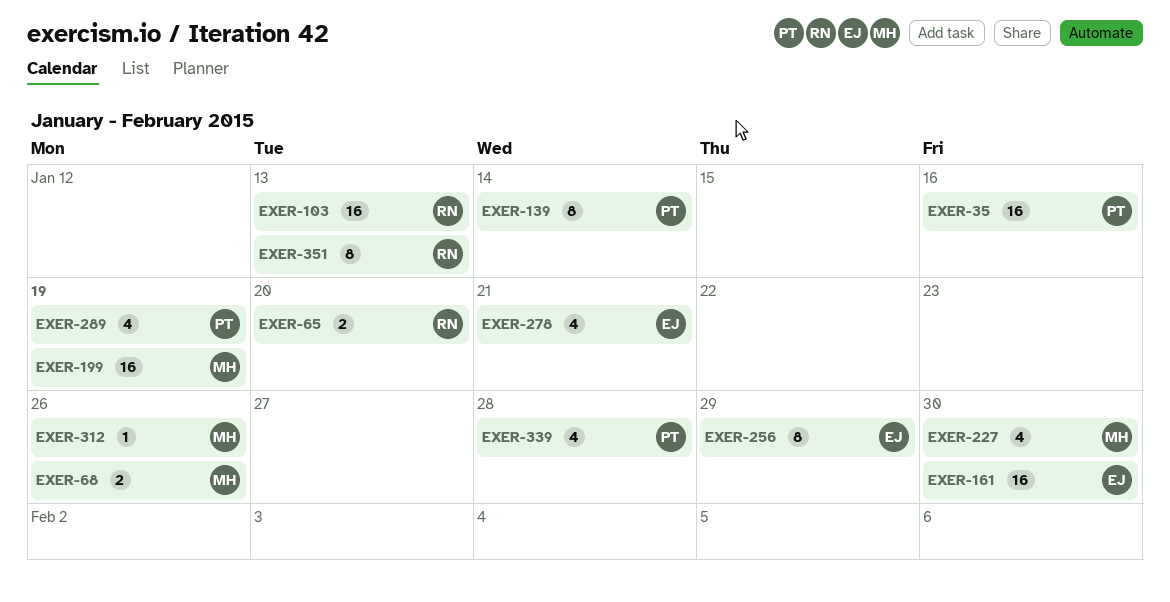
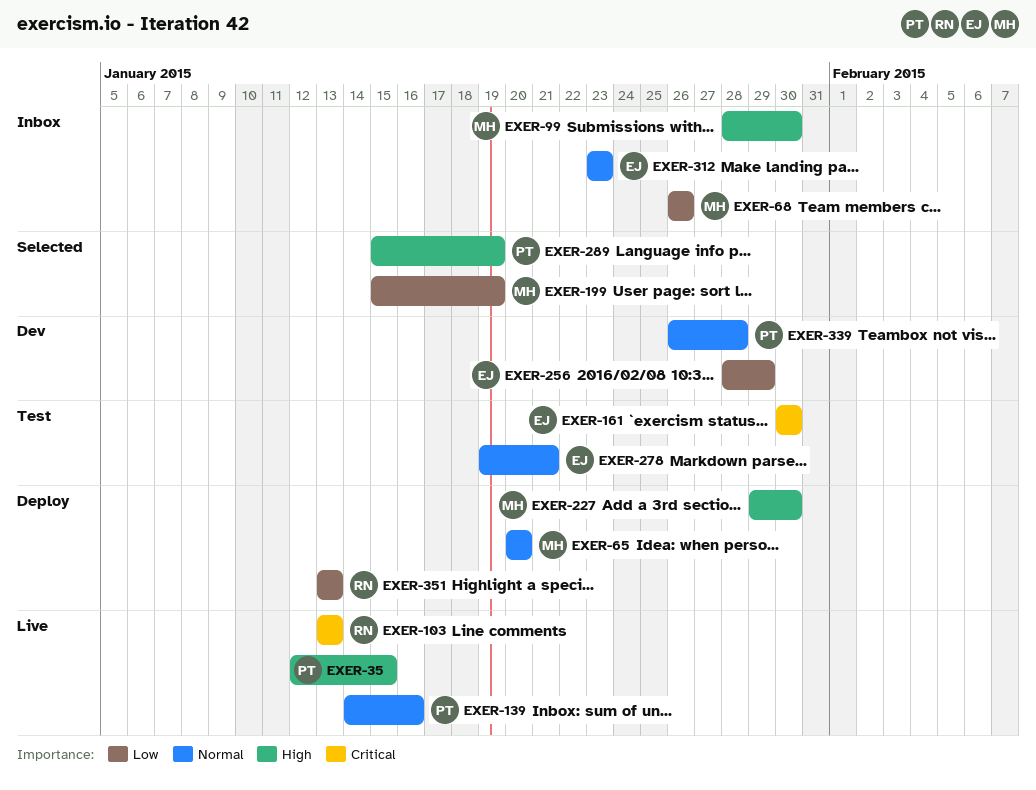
EXER-35, due: Jan 16 -> Jan 15
EXER-65, owner: RN -> MH
EXER-99: none -> present
EXER-139, due: Jan 14 -> Jan 16
EXER-312, owner: MH -> EJ
EXER-312, due: Jan 26 -> Jan 23

